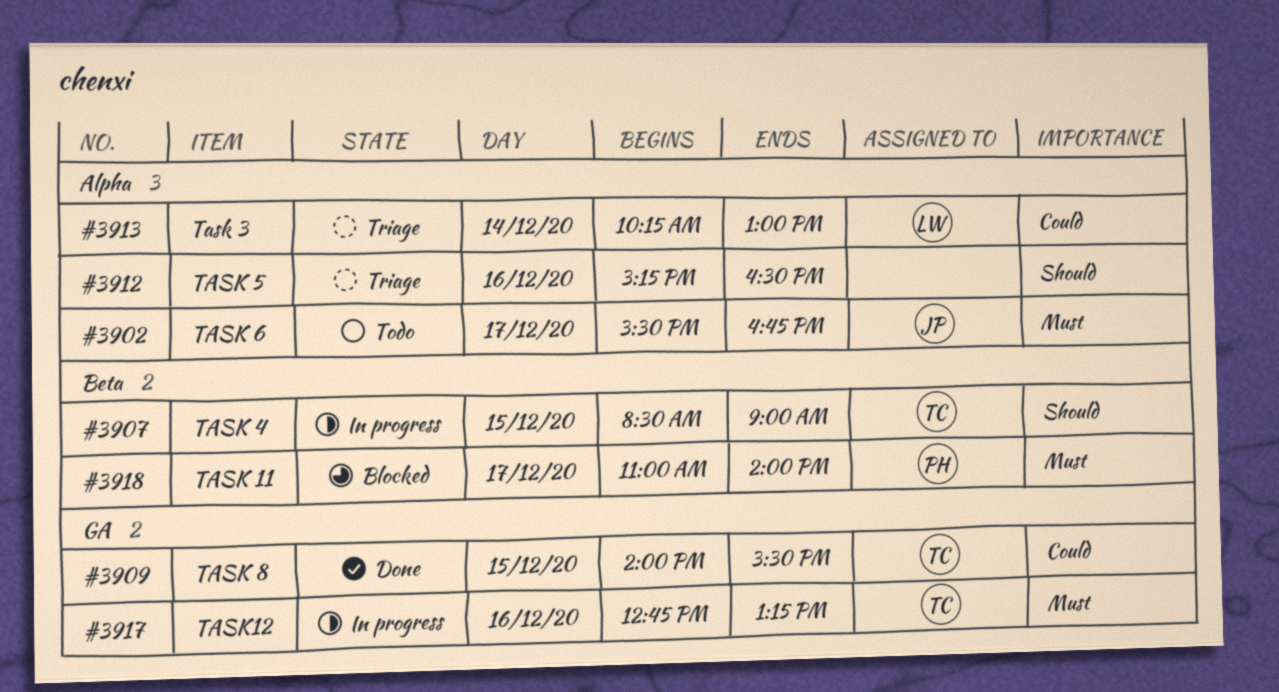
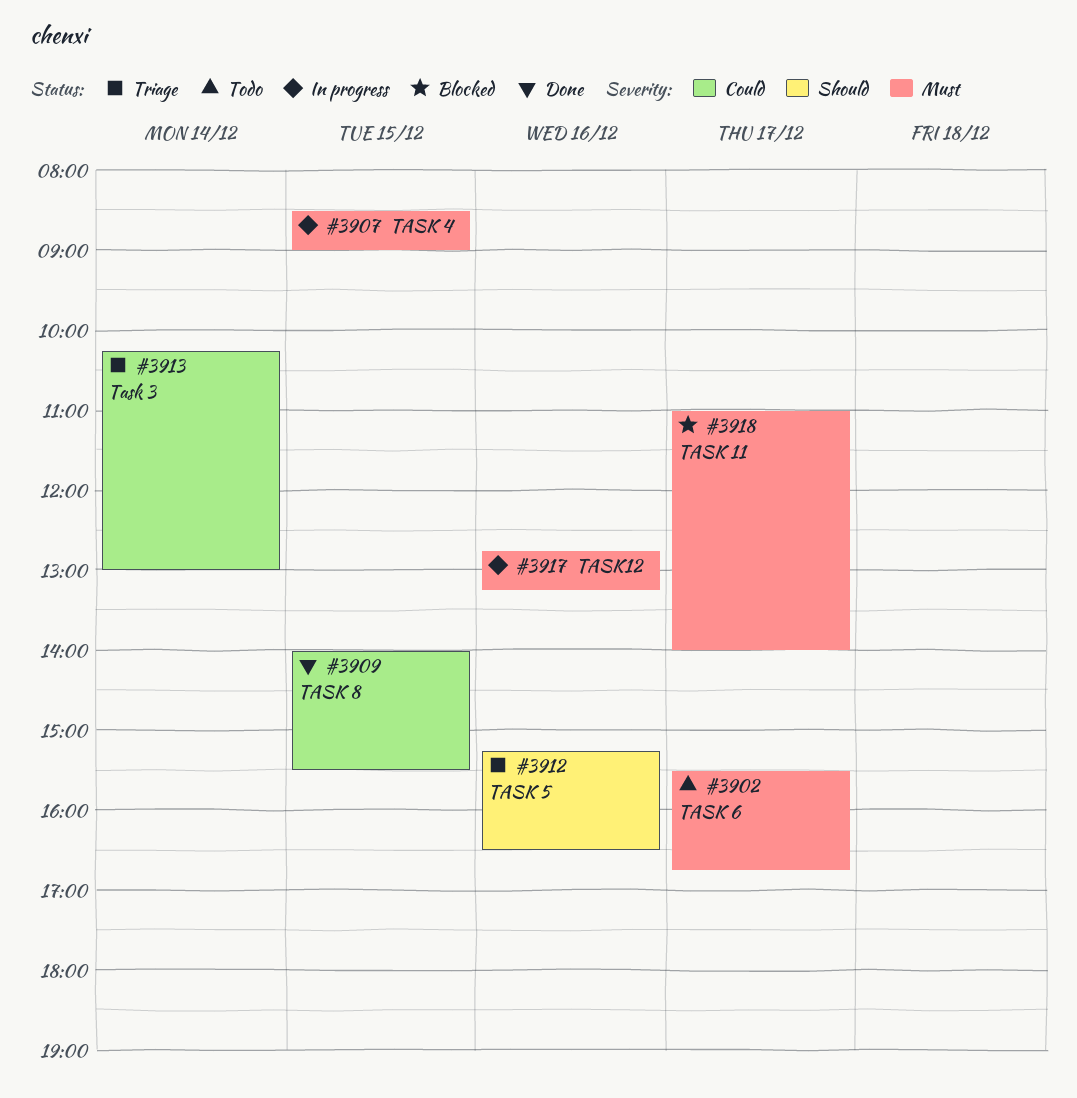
#3907, priority: Should -> Must

